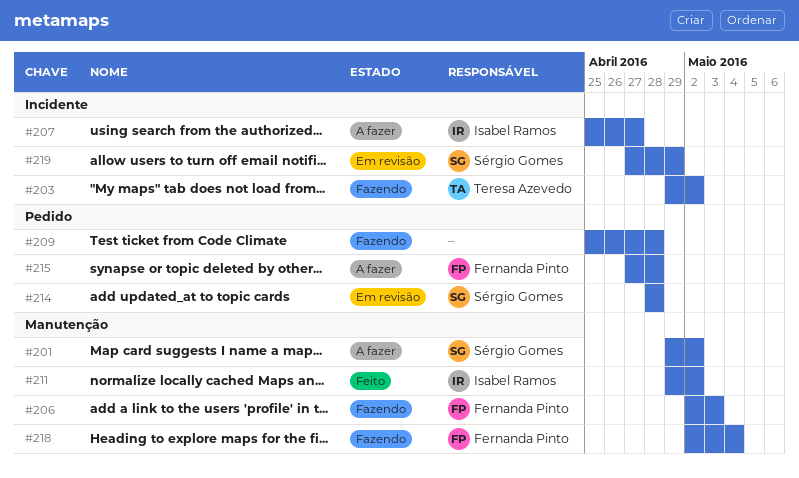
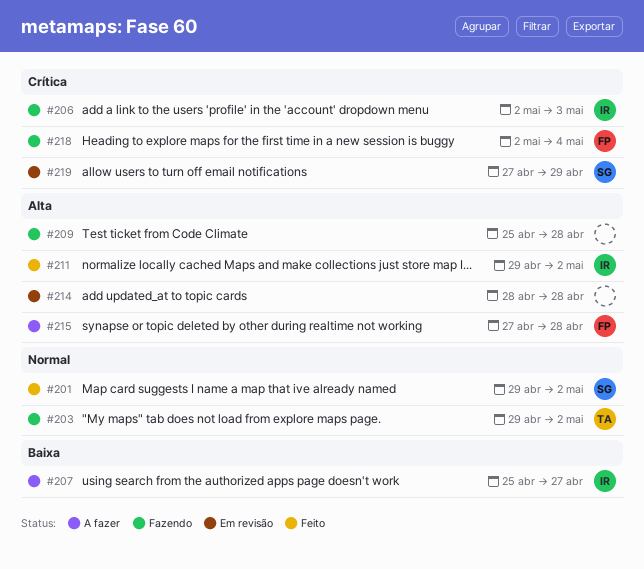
#201, status: A fazer -> Feito
#206, owner: Fernanda Pinto -> Isabel Ramos
#214, owner: Sérgio Gomes -> none

